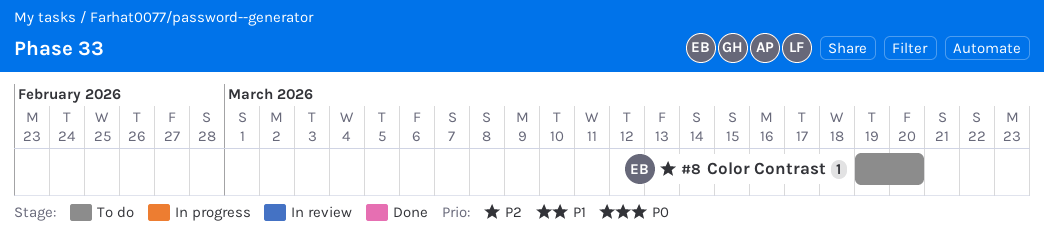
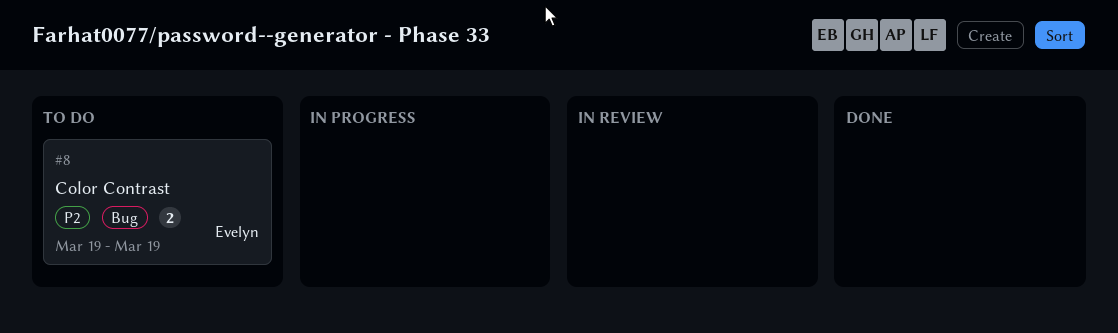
#8, estimate: 1 -> 2
#8, due: Mar 20 -> Mar 19

